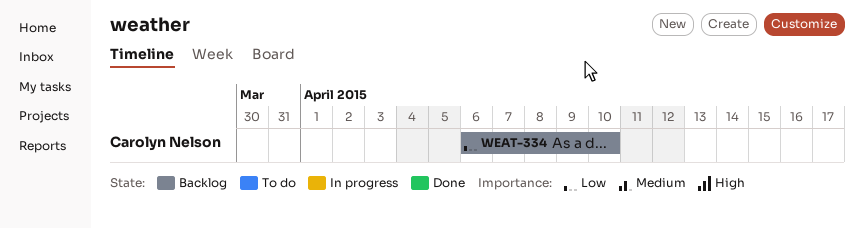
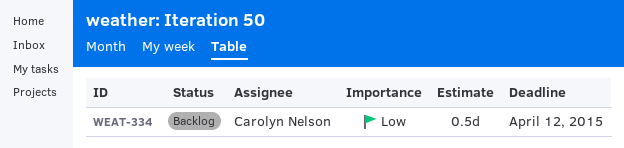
WEAT-334, due: Apr 10 -> Apr 12

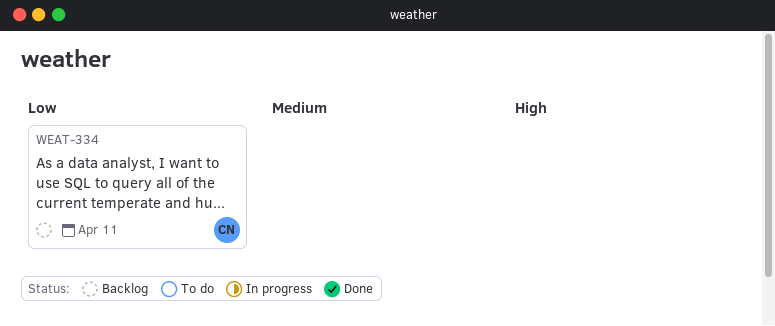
WEAT-334, due: Apr 12 -> Apr 11

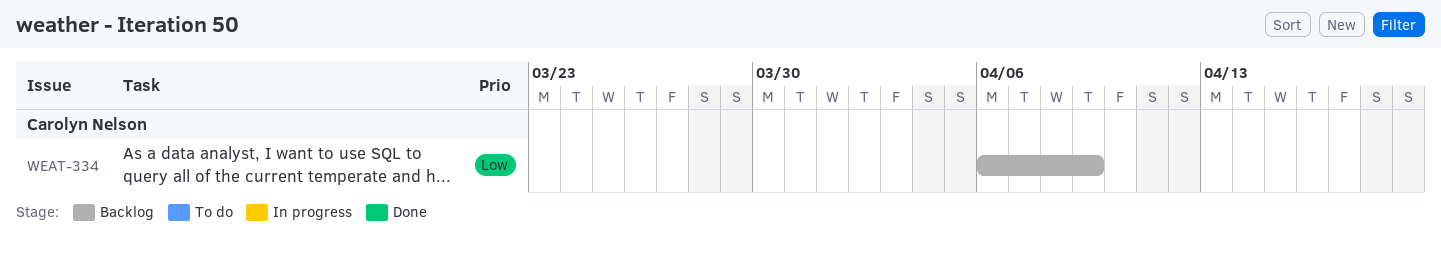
WEAT-334, due: Apr 11 -> Apr 9

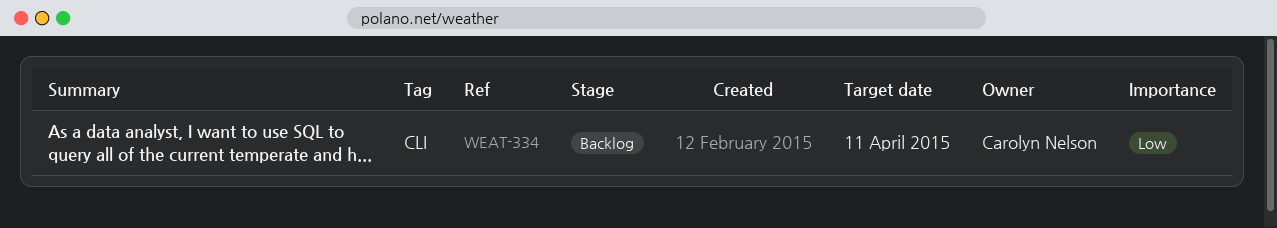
WEAT-334, due: Apr 9 -> Apr 11

